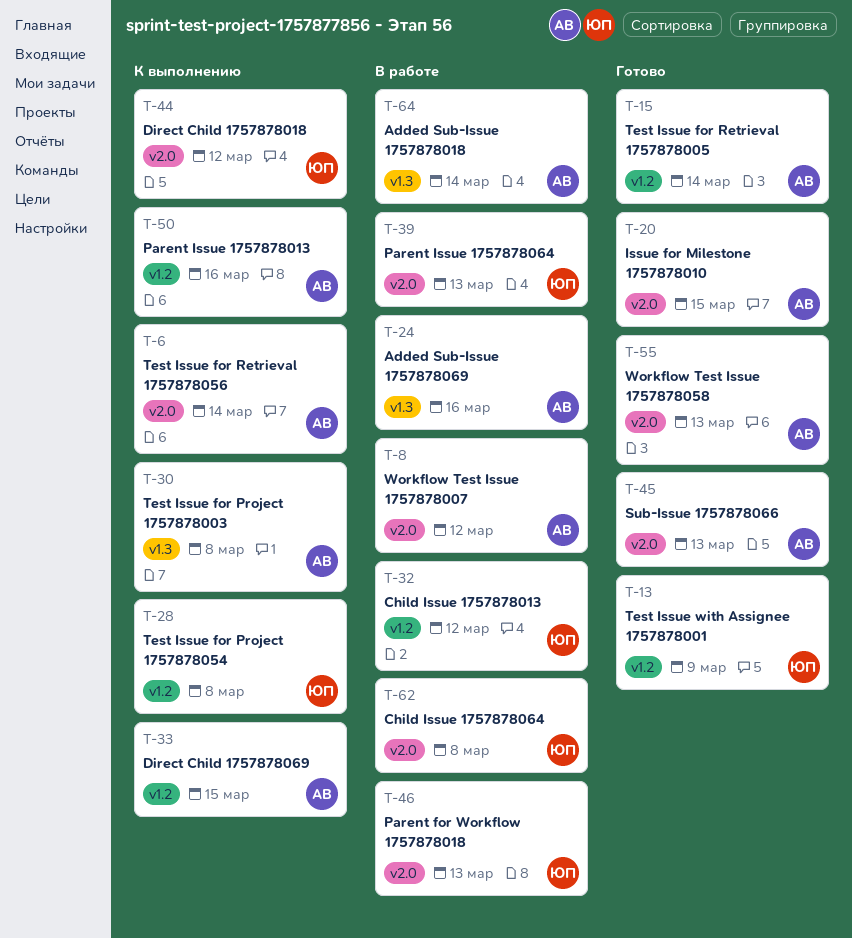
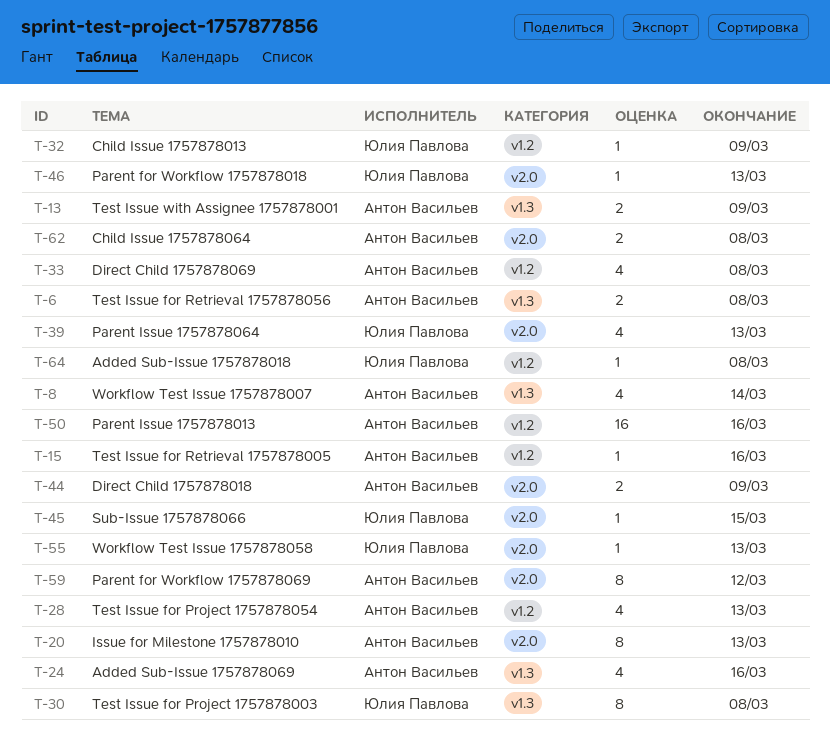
T-6, label: v2.0 -> v1.3
T-6, due: Mar 14 -> Mar 8
T-8, label: v2.0 -> v1.3
T-8, due: Mar 12 -> Mar 14
T-13, owner: Юлия Павлова -> Антон Васильев
T-13, label: v1.2 -> v1.3
T-15, due: Mar 14 -> Mar 16
T-20, due: Mar 15 -> Mar 13
T-28, owner: Юлия Павлова -> Антон Васильев
T-28, due: Mar 8 -> Mar 13
T-30, owner: Антон Васильев -> Юлия Павлова
T-32, due: Mar 12 -> Mar 9
T-33, due: Mar 15 -> Mar 8
T-44, owner: Юлия Павлова -> Антон Васильев
T-44, due: Mar 12 -> Mar 9
T-45, owner: Антон Васильев -> Юлия Павлова
T-45, due: Mar 13 -> Mar 15
T-55, owner: Антон Васильев -> Юлия Павлова
T-59: none -> present
T-62, owner: Юлия Павлова -> Антон Васильев
T-64, owner: Антон Васильев -> Юлия Павлова
T-64, label: v1.3 -> v1.2
T-64, due: Mar 14 -> Mar 8

